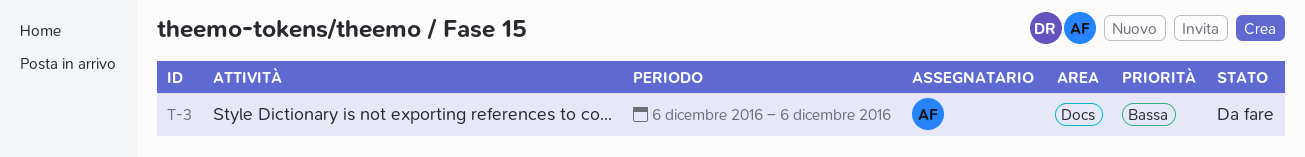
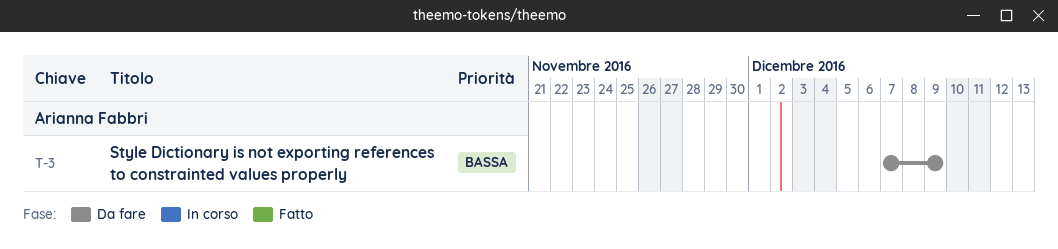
T-3, start: Dec 6 -> Dec 7
T-3, due: Dec 6 -> Dec 9

